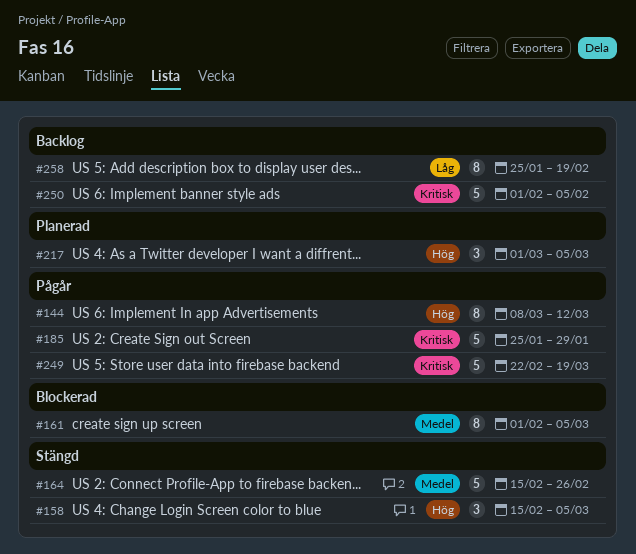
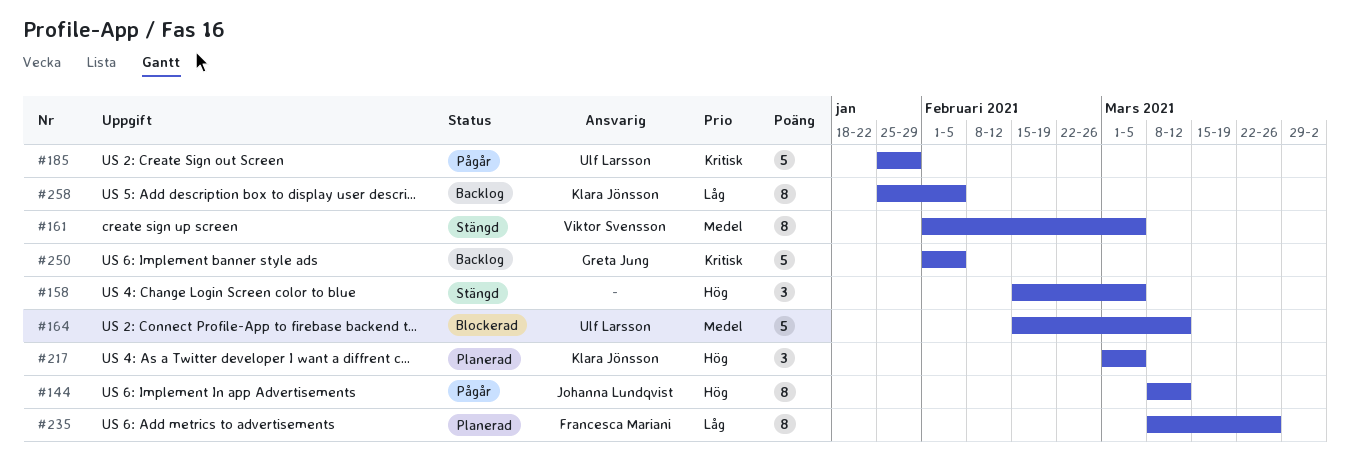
#161, status: Blockerad -> Stängd
#164, status: Stängd -> Blockerad
#164, due: Feb 26 -> Mar 12
#235: none -> present
#249: present -> none
#258, due: Feb 19 -> Feb 5

